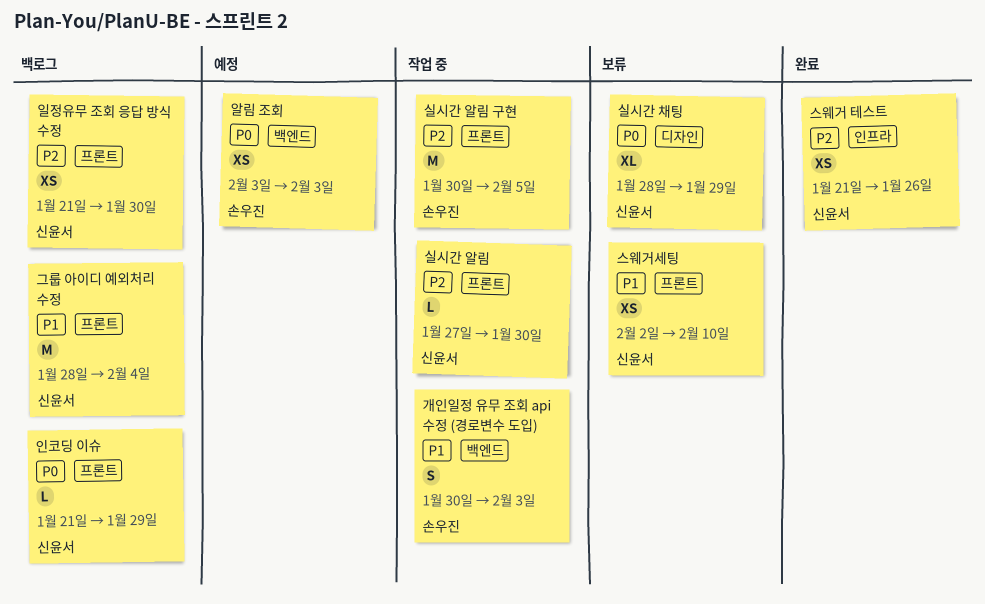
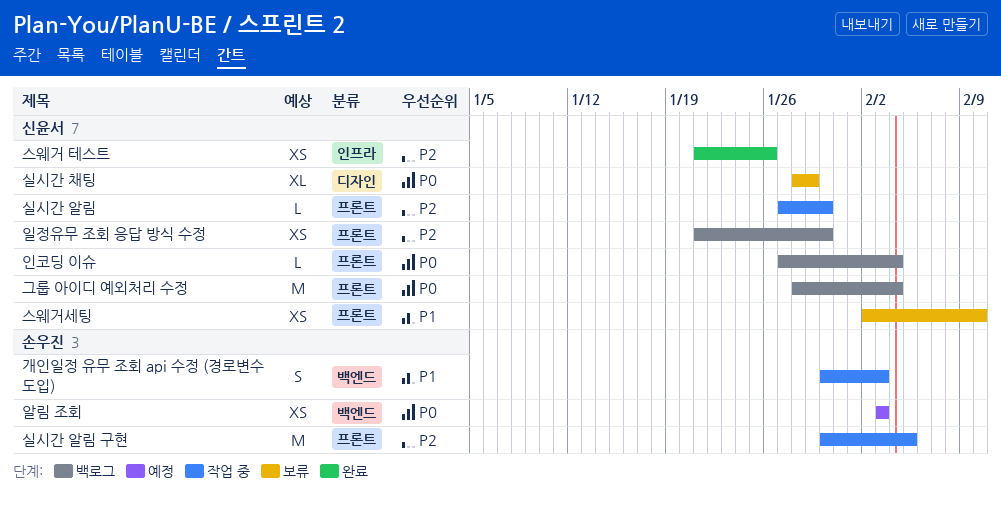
그룹 아이디 예외처리 수정, priority: P1 -> P0
인코딩 이슈, start: Jan 21 -> Jan 27
인코딩 이슈, due: Jan 29 -> Feb 4

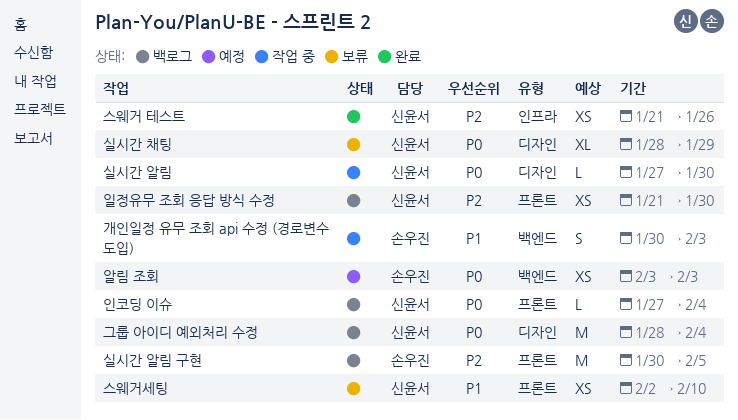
그룹 아이디 예외처리 수정, label: 프론트 -> 디자인
실시간 알림, priority: P2 -> P0
실시간 알림, label: 프론트 -> 디자인
실시간 알림 구현, status: 작업 중 -> 백로그

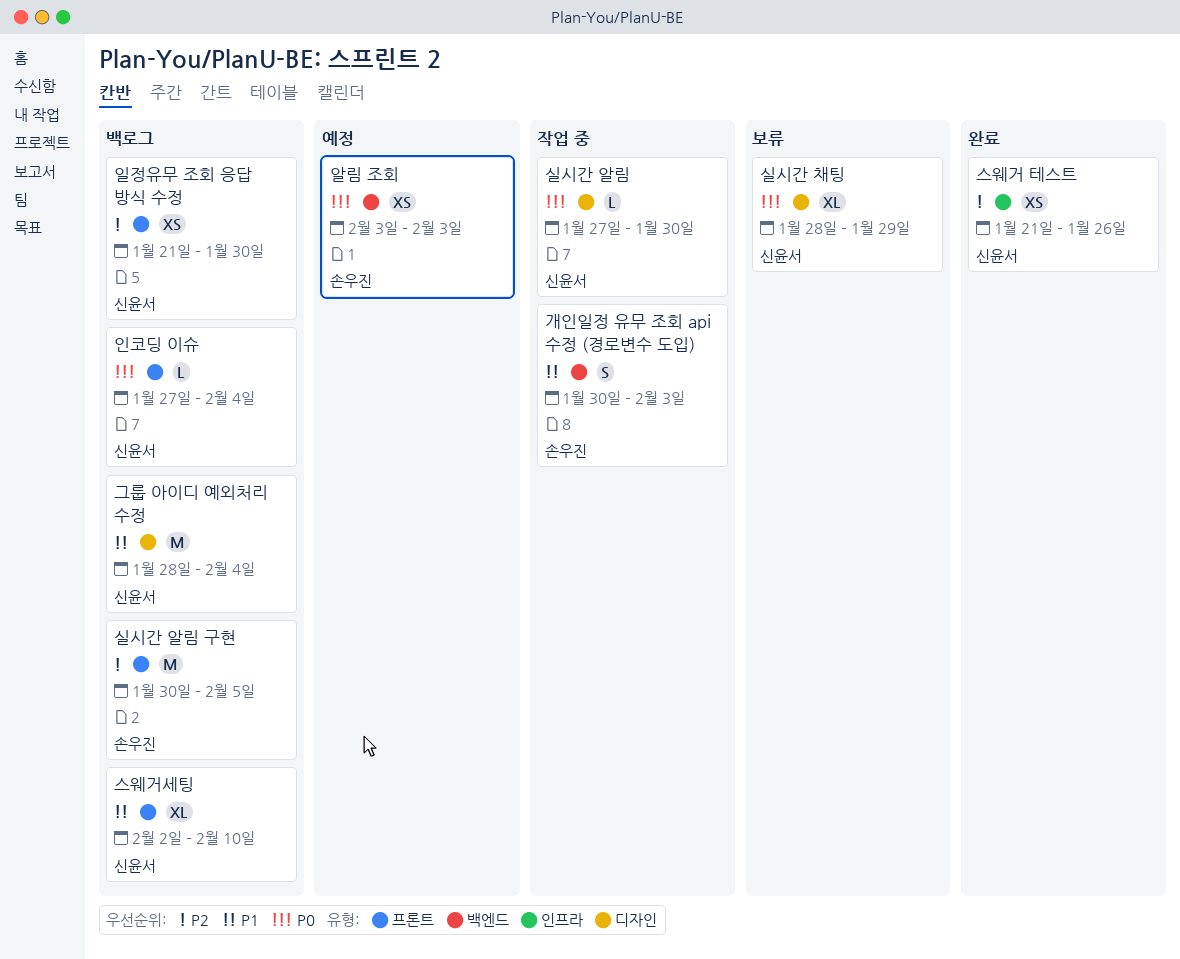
그룹 아이디 예외처리 수정, priority: P0 -> P1
스웨거세팅, status: 보류 -> 백로그
스웨거세팅, estimate: XS -> XL

